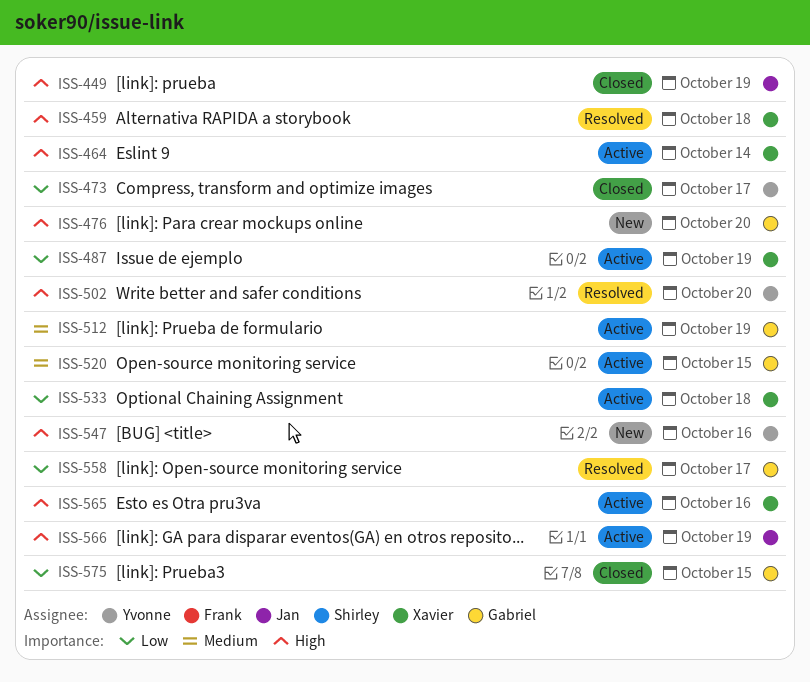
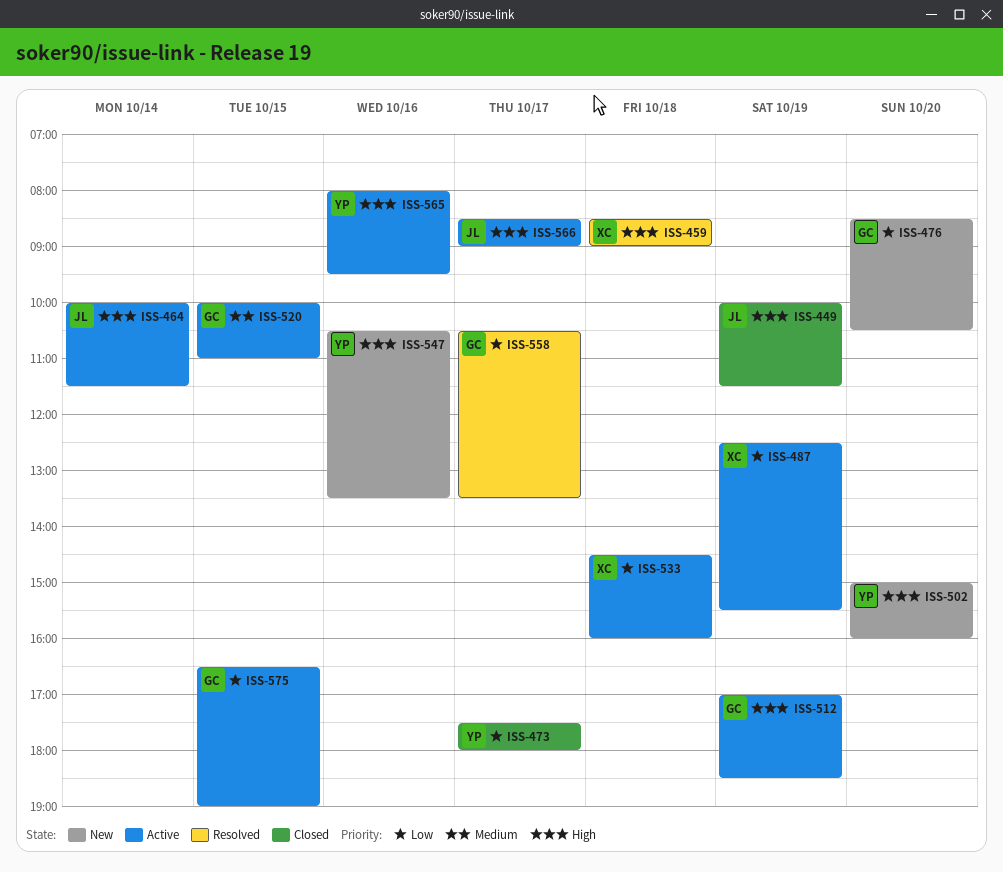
ISS-464, owner: Xavier -> Jan
ISS-476, priority: High -> Low
ISS-502, status: Resolved -> New
ISS-512, priority: Medium -> High
ISS-565, owner: Xavier -> Yvonne
ISS-566, day: Oct 19 -> Oct 17
ISS-575, status: Closed -> Active

